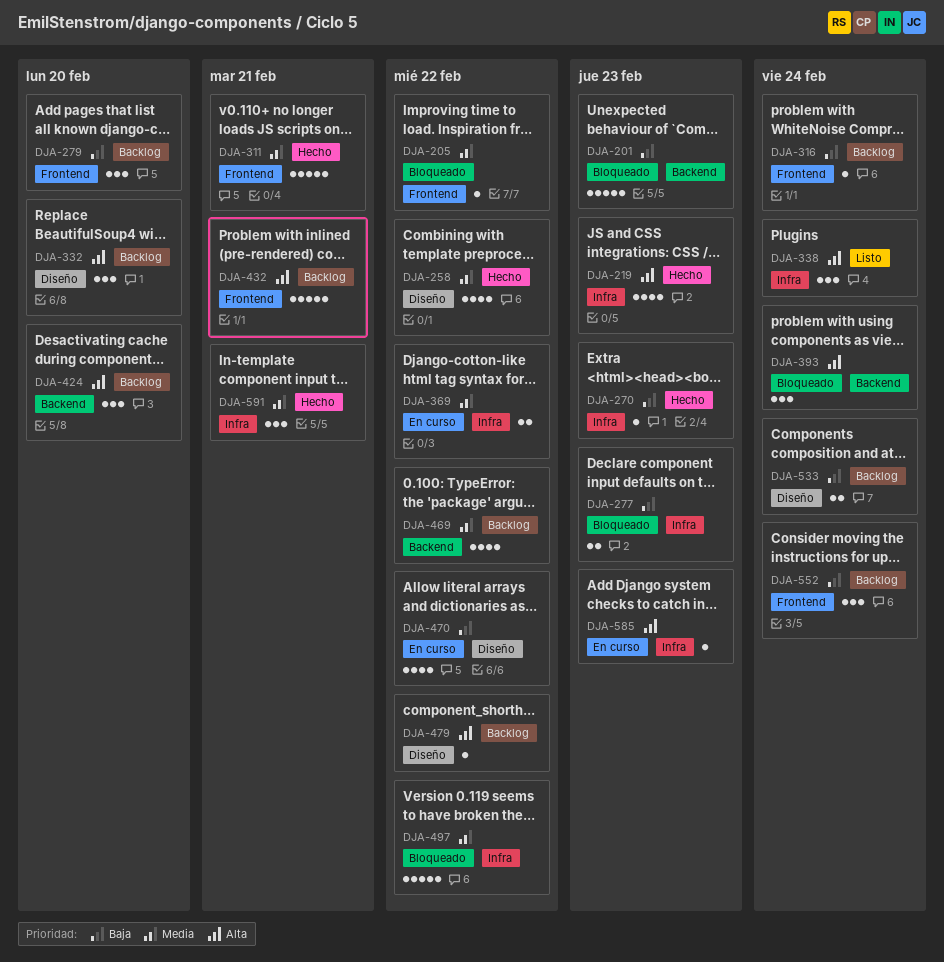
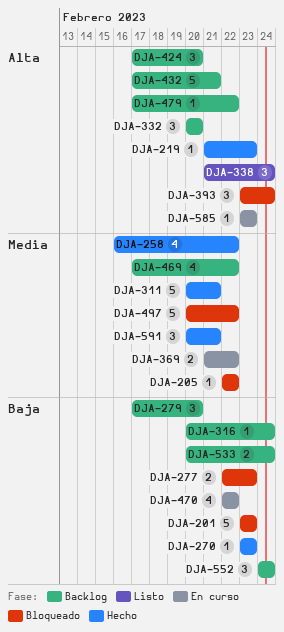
DJA-219, estimate: 4 -> 1

